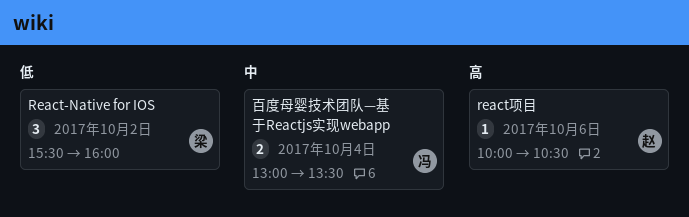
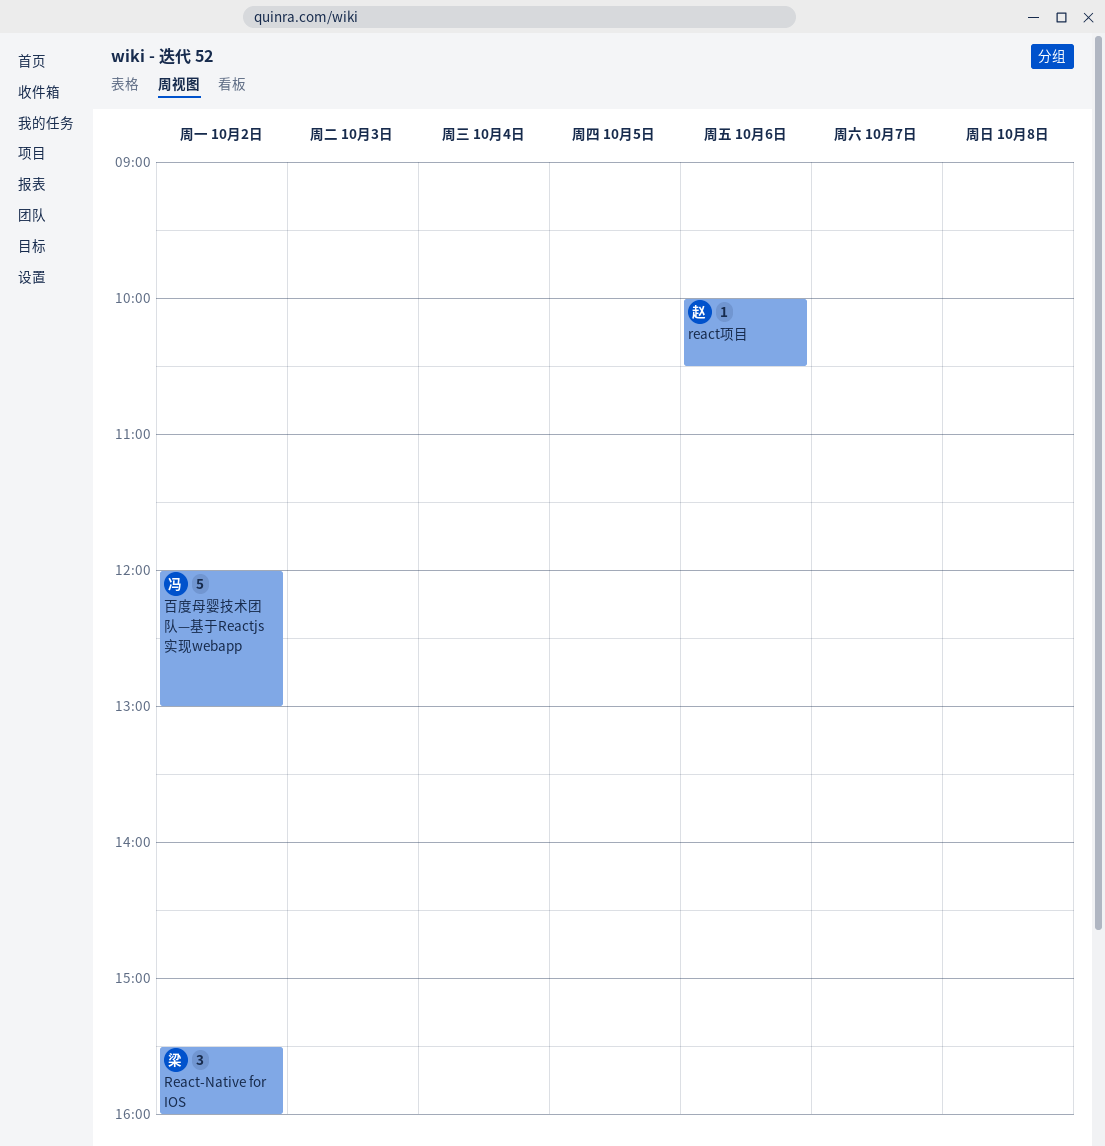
百度母婴技术团队—基于Reactjs实现webapp, estimate: 2 -> 5
百度母婴技术团队—基于Reactjs实现webapp, day: Oct 4 -> Oct 2
百度母婴技术团队—基于Reactjs实现webapp, begins: 13:00 -> 12:00
百度母婴技术团队—基于Reactjs实现webapp, ends: 13:30 -> 13:00

